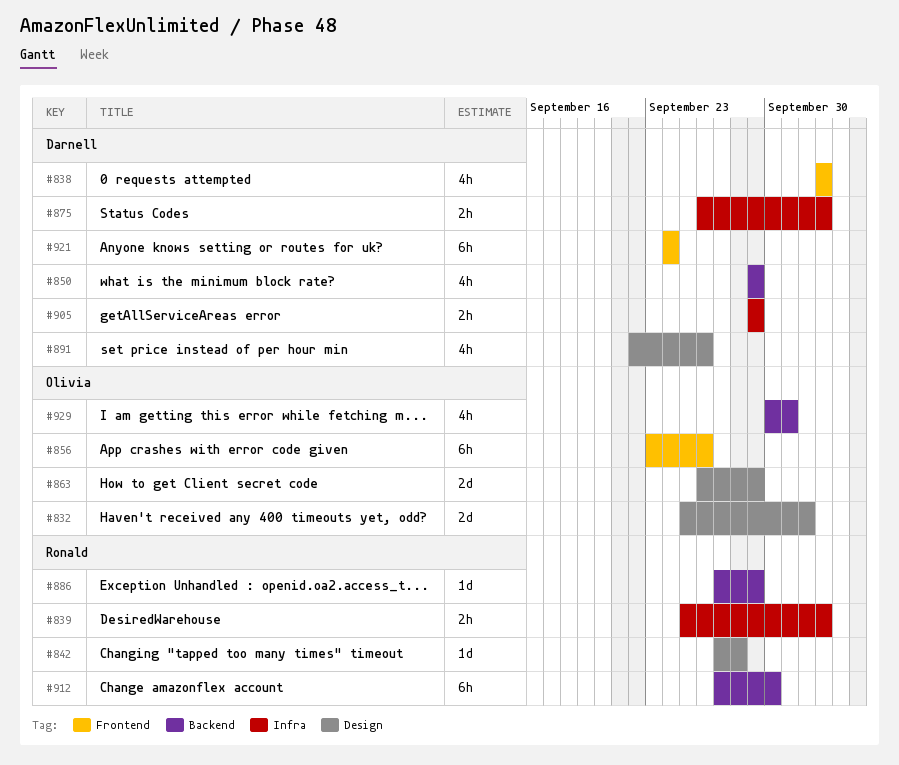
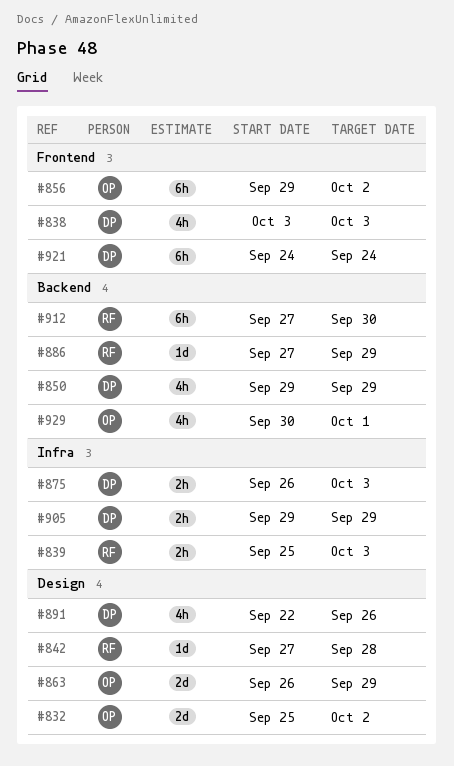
#856, start: Sep 23 -> Sep 29
#856, due: Sep 26 -> Oct 2

